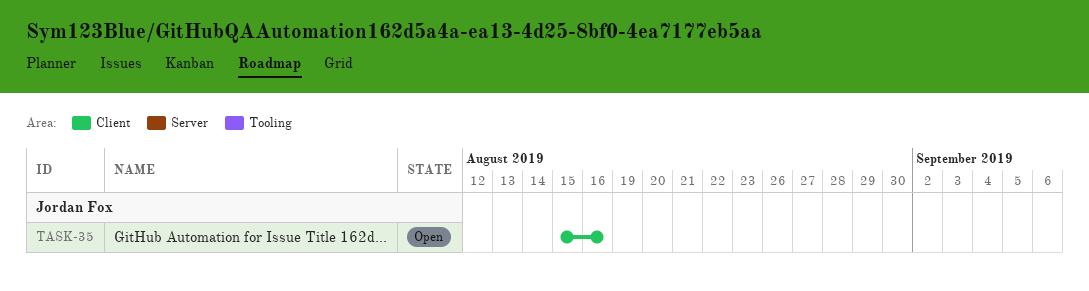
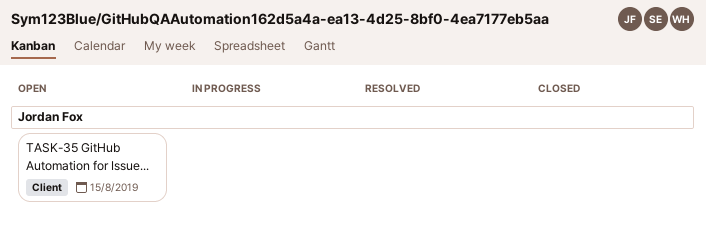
TASK-35, due: Aug 16 -> Aug 15

